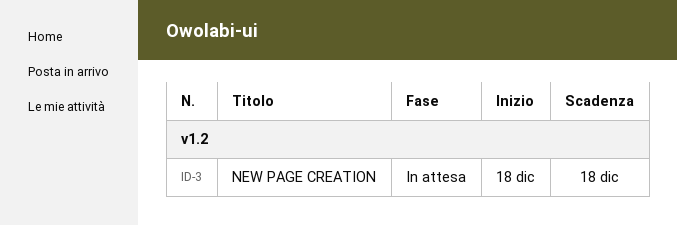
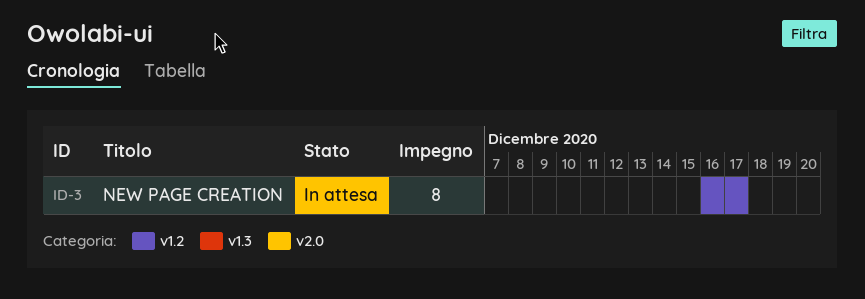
ID-3, start: Dec 18 -> Dec 16
ID-3, due: Dec 18 -> Dec 17

